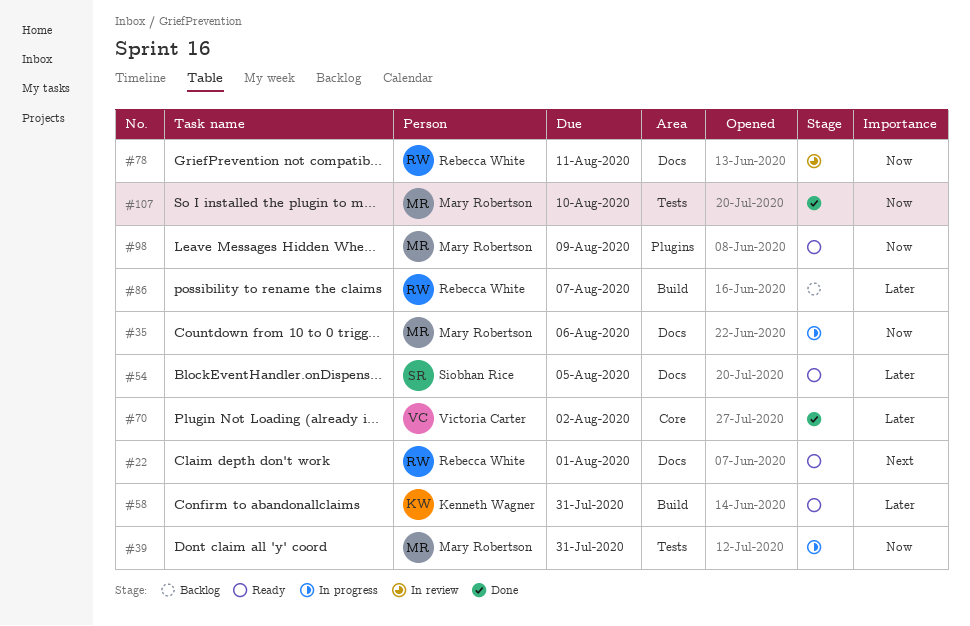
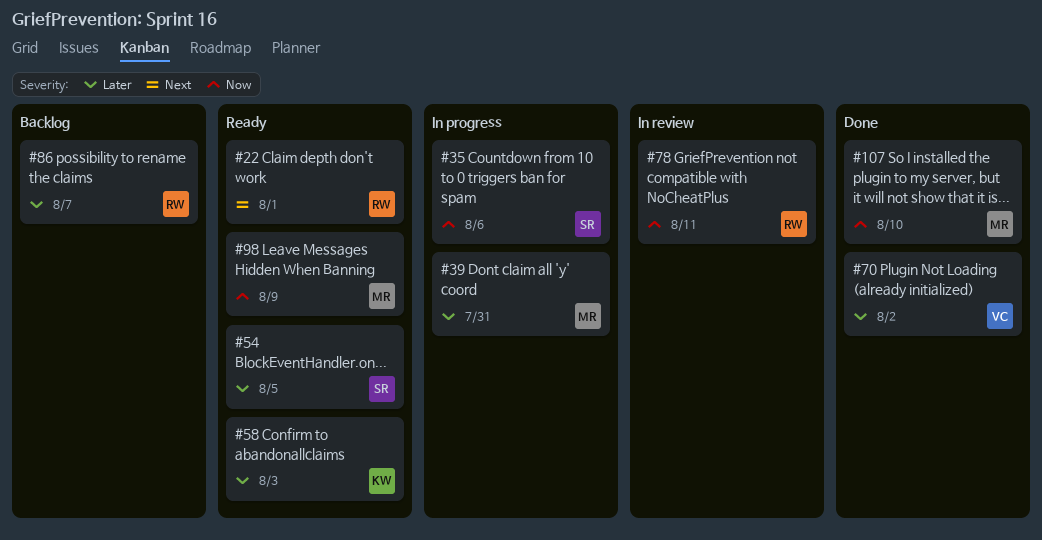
#35, owner: Mary Robertson -> Siobhan Rice
#39, priority: Now -> Later
#58, due: Jul 31 -> Aug 3

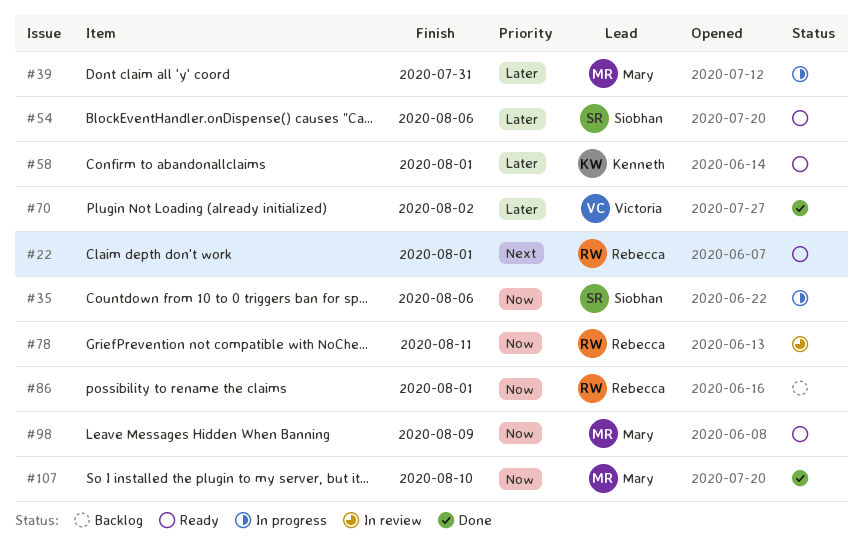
#54, due: Aug 5 -> Aug 6
#58, due: Aug 3 -> Aug 1
#86, priority: Later -> Now
#86, due: Aug 7 -> Aug 1

